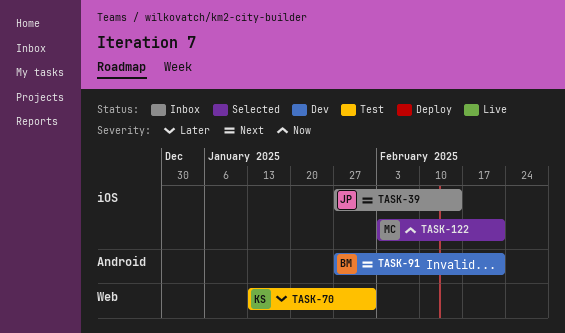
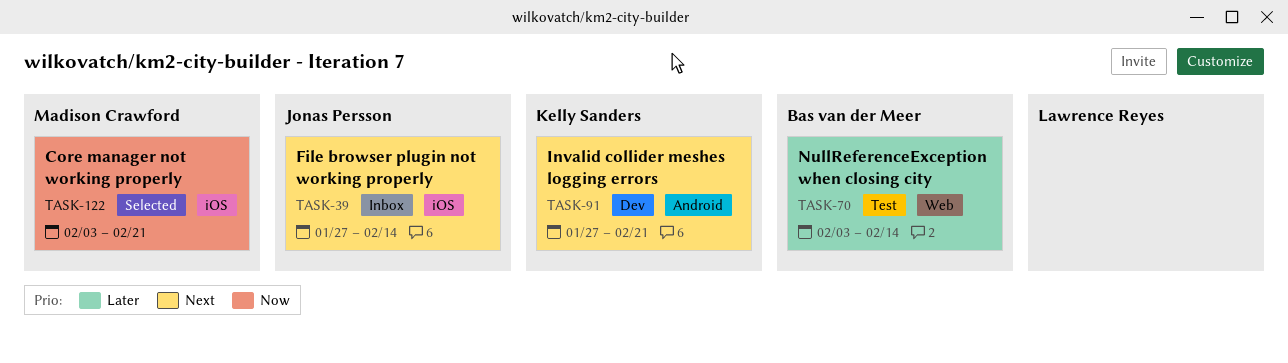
TASK-70, owner: Kelly Sanders -> Bas van der Meer
TASK-70, start: Jan 13 -> Feb 3
TASK-70, due: Jan 31 -> Feb 14
TASK-91, owner: Bas van der Meer -> Kelly Sanders

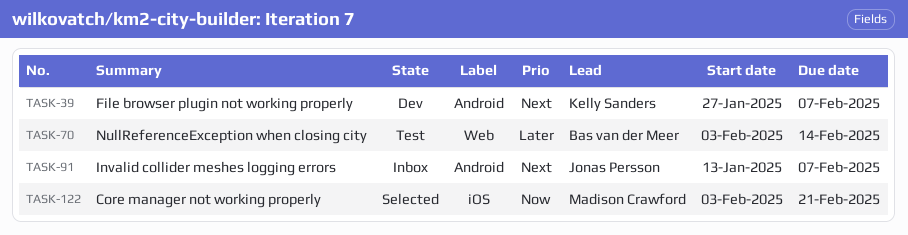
TASK-39, status: Inbox -> Dev
TASK-39, owner: Jonas Persson -> Kelly Sanders
TASK-39, label: iOS -> Android
TASK-39, due: Feb 14 -> Feb 7
TASK-91, status: Dev -> Inbox
TASK-91, owner: Kelly Sanders -> Jonas Persson
TASK-91, start: Jan 27 -> Jan 13
TASK-91, due: Feb 21 -> Feb 7

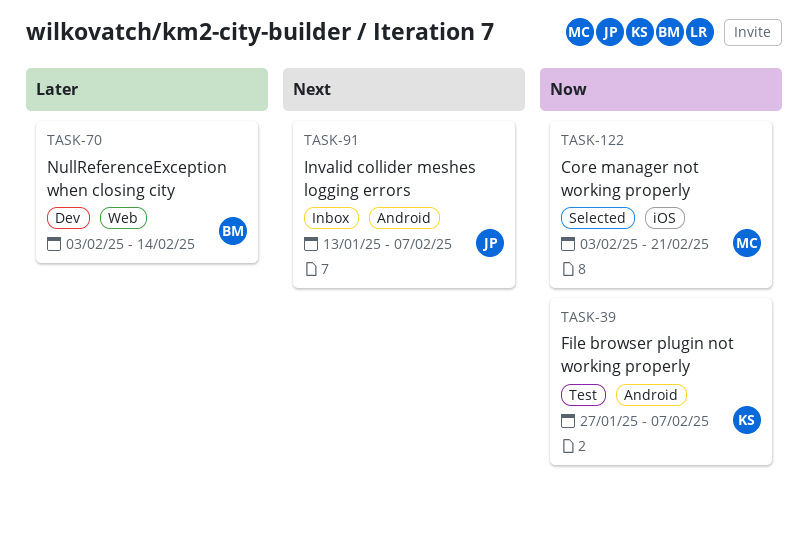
TASK-39, status: Dev -> Test
TASK-39, priority: Next -> Now
TASK-70, status: Test -> Dev

